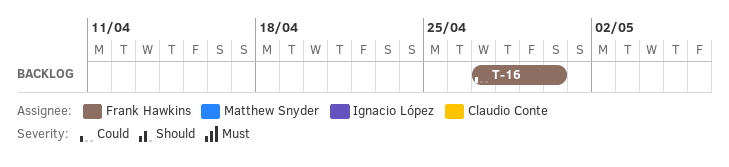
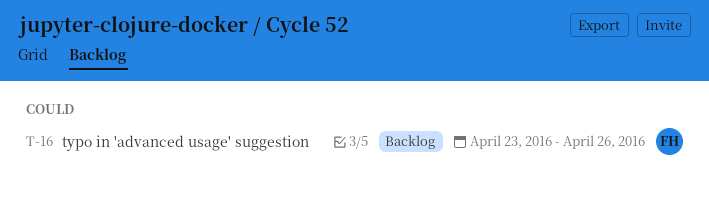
T-16, start: Apr 27 -> Apr 23
T-16, due: Apr 30 -> Apr 26

